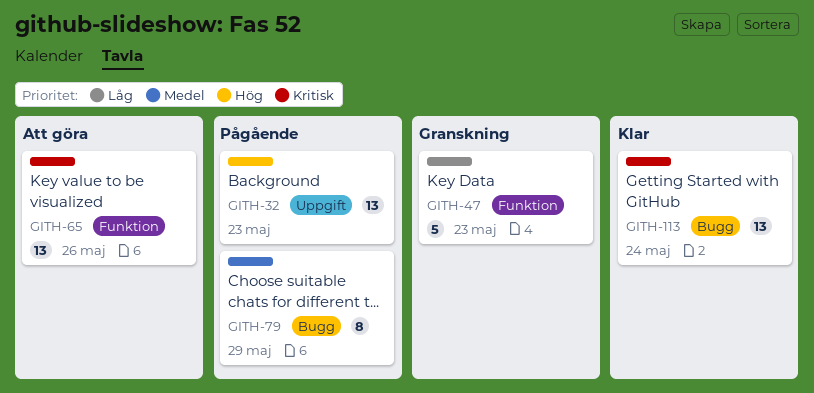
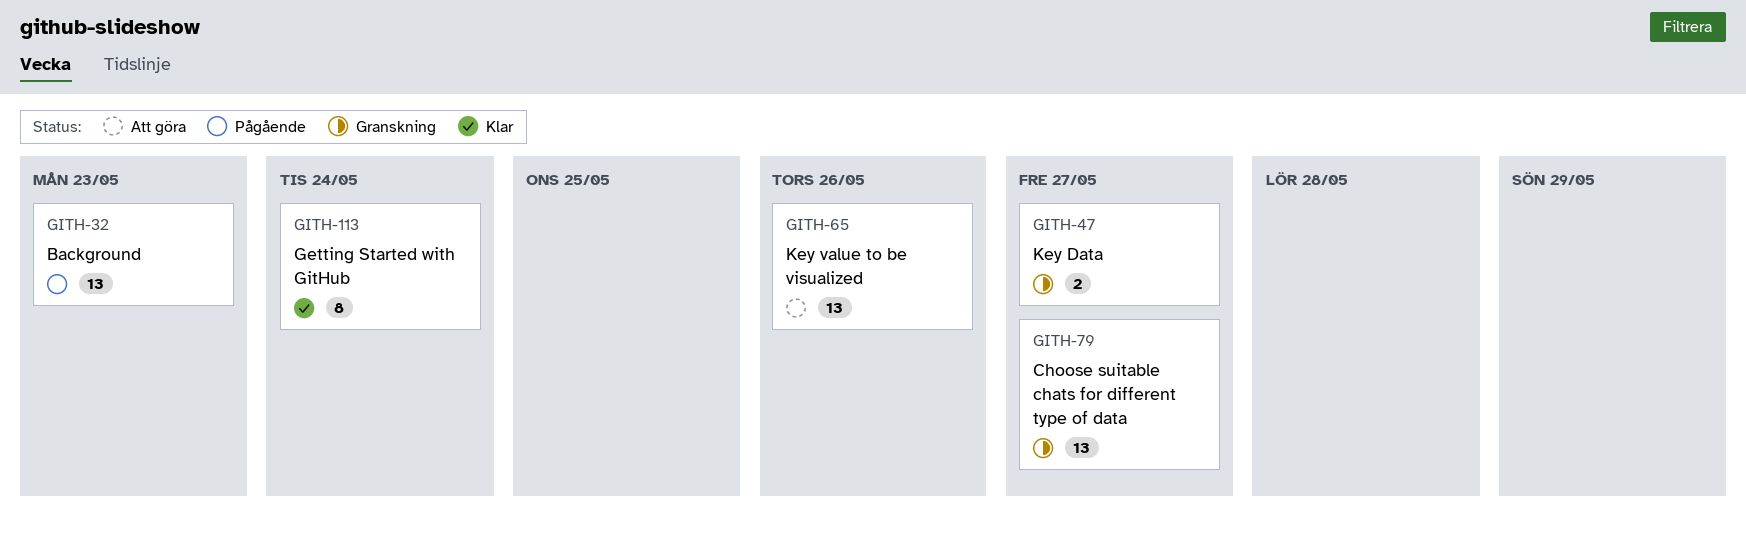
GITH-47, estimate: 5 -> 2
GITH-47, due: May 23 -> May 27
GITH-79, status: Pågående -> Granskning
GITH-79, estimate: 8 -> 13
GITH-79, due: May 29 -> May 27
GITH-113, estimate: 13 -> 8

